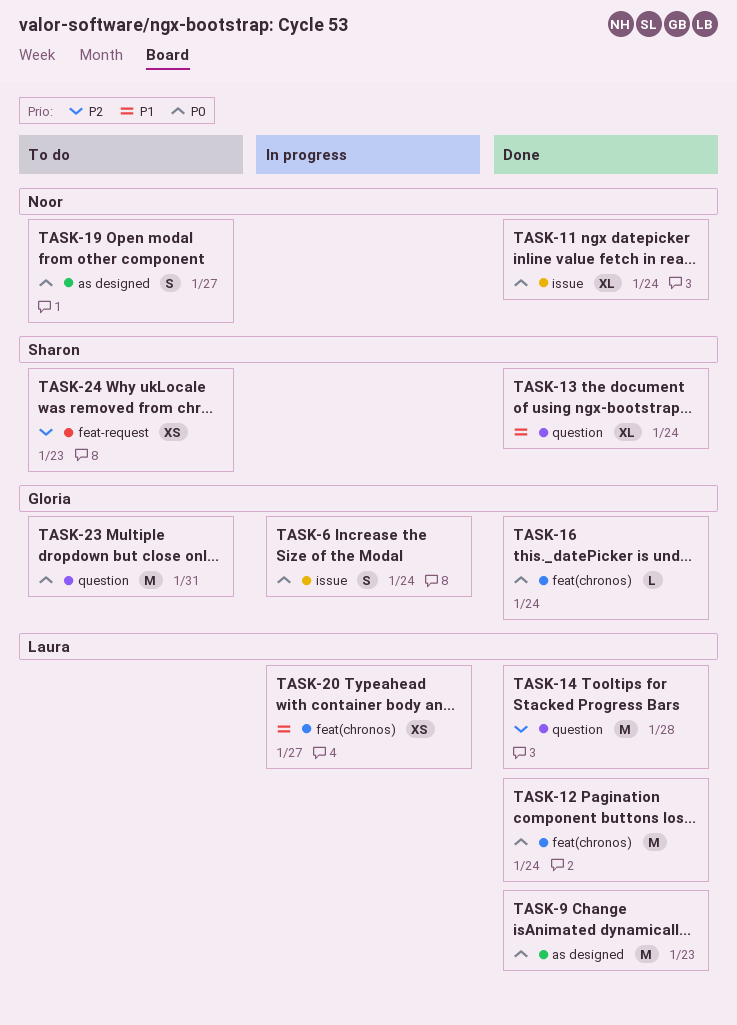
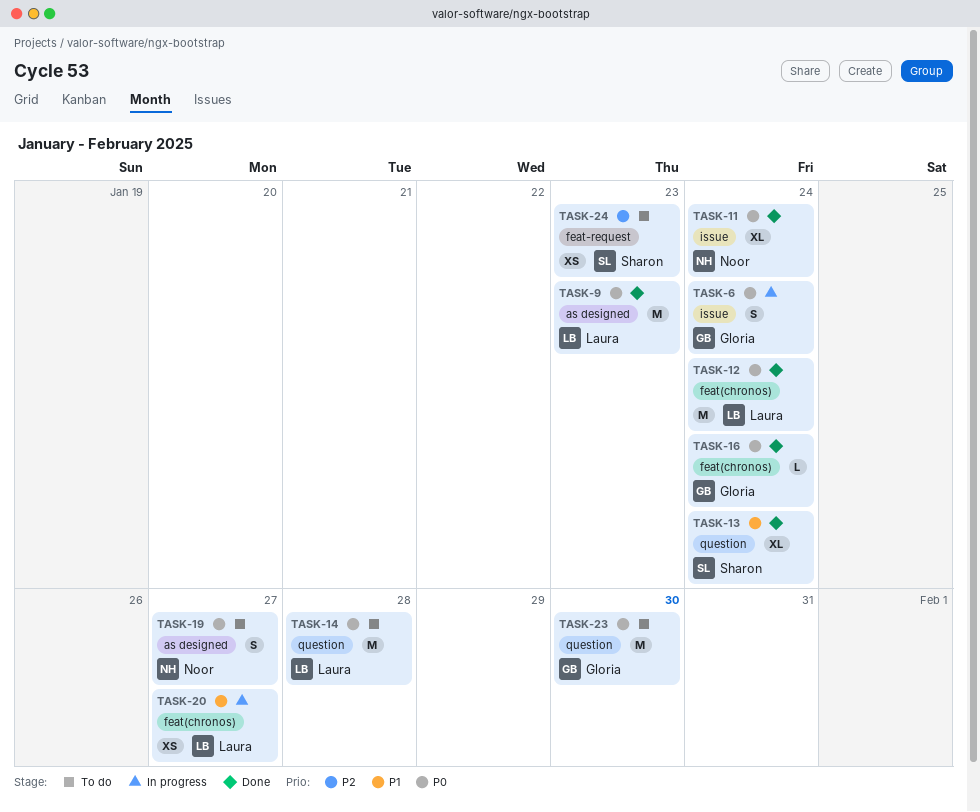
TASK-14, status: Done -> To do
TASK-14, priority: P2 -> P0
TASK-23, due: Jan 31 -> Jan 30

